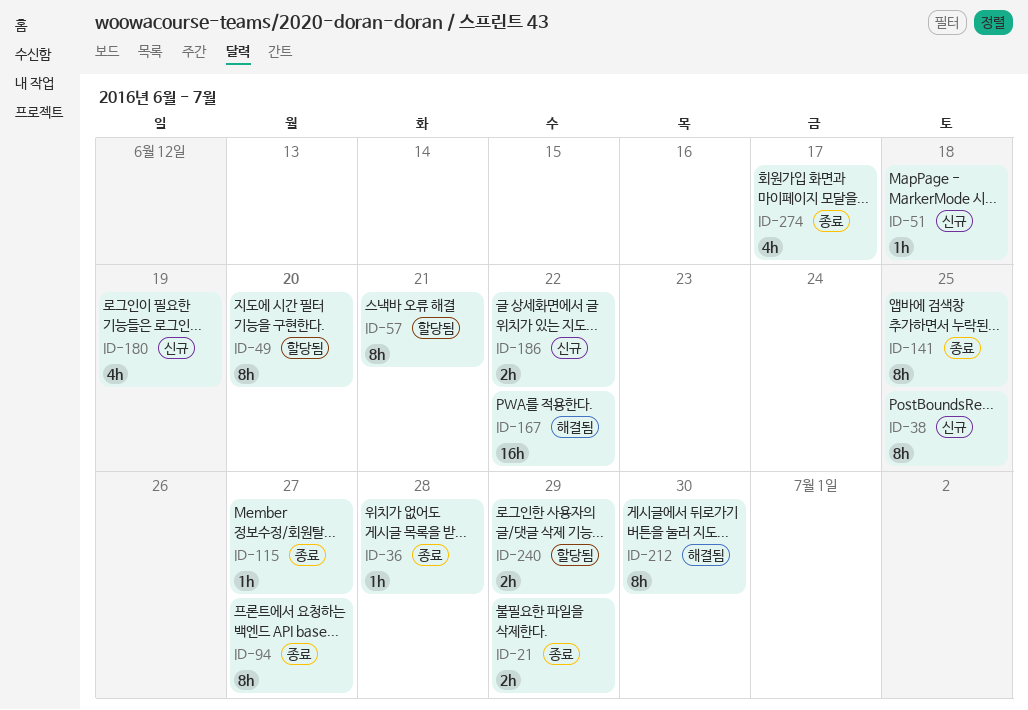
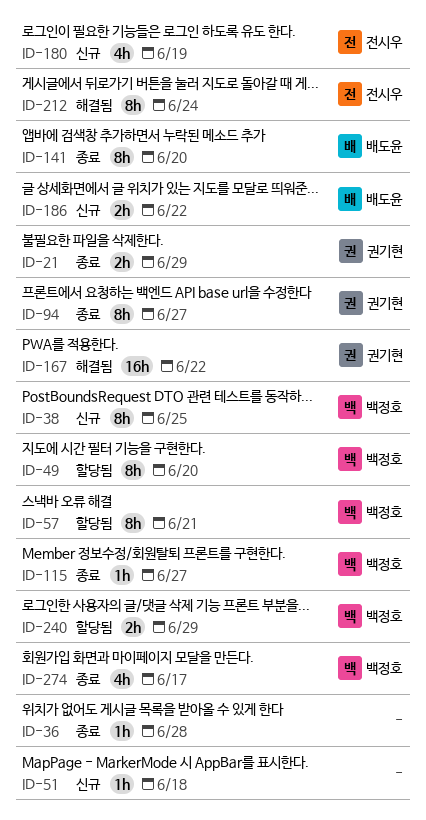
ID-141, due: Jun 25 -> Jun 20
ID-212, due: Jun 30 -> Jun 24

